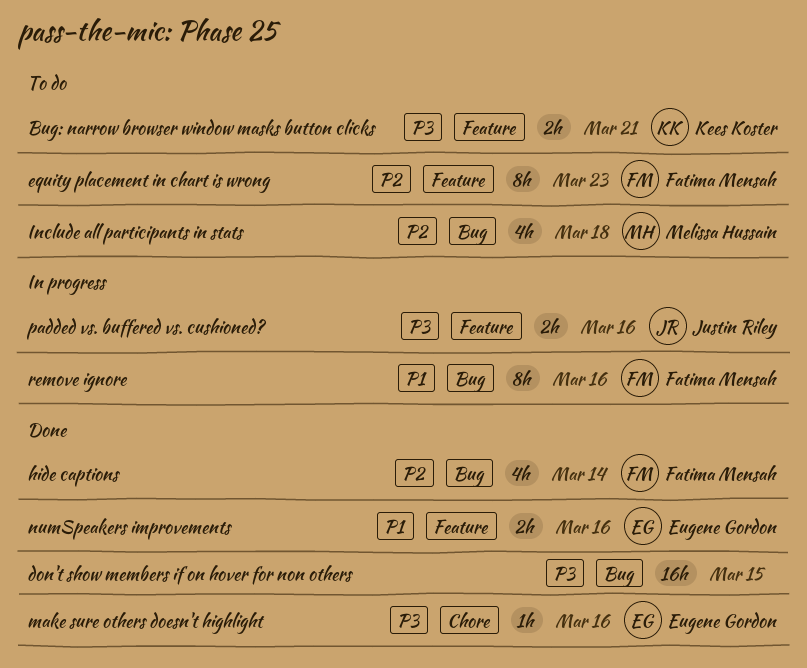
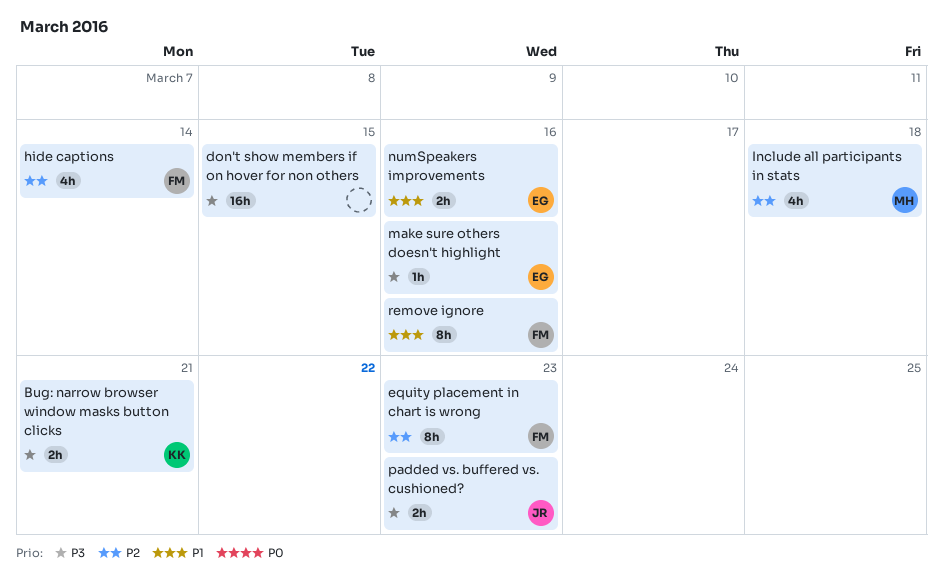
padded vs. buffered vs. cushioned?, due: Mar 16 -> Mar 23

